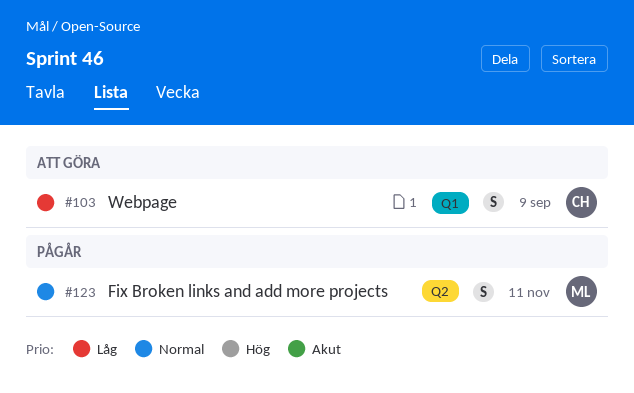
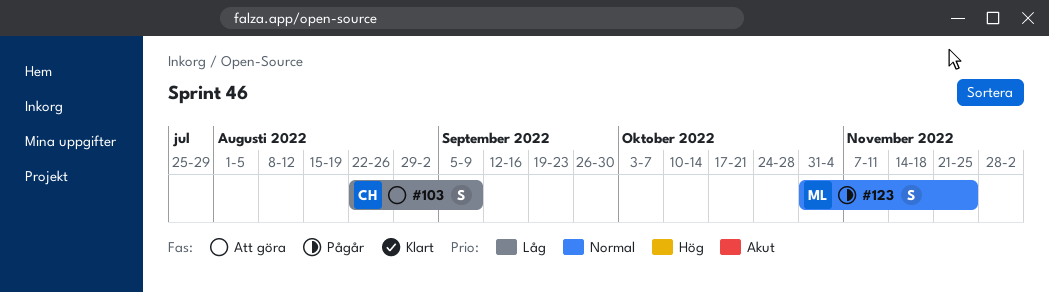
#123, due: Nov 11 -> Nov 25

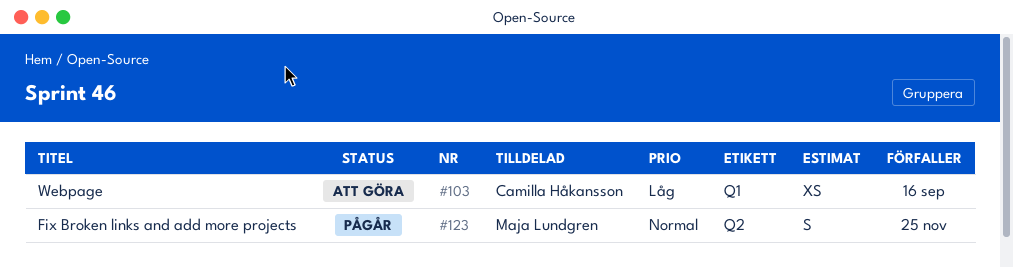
#103, estimate: S -> XS
#103, due: Sep 9 -> Sep 16

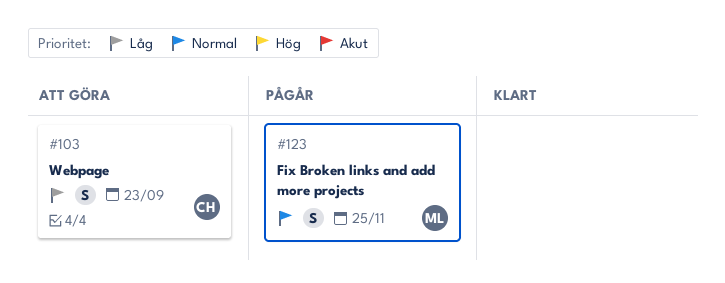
#103, estimate: XS -> S
#103, due: Sep 16 -> Sep 23

